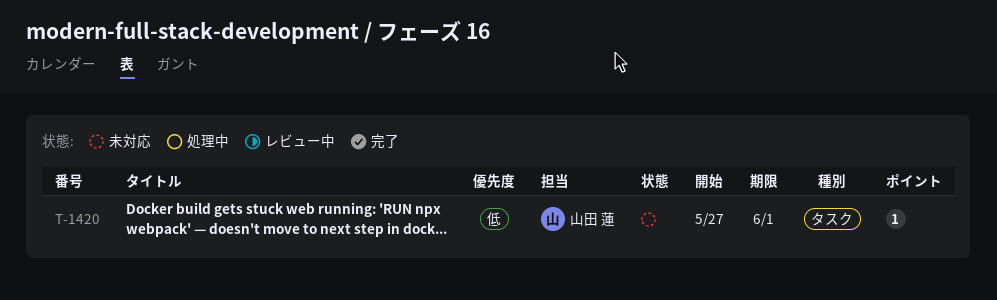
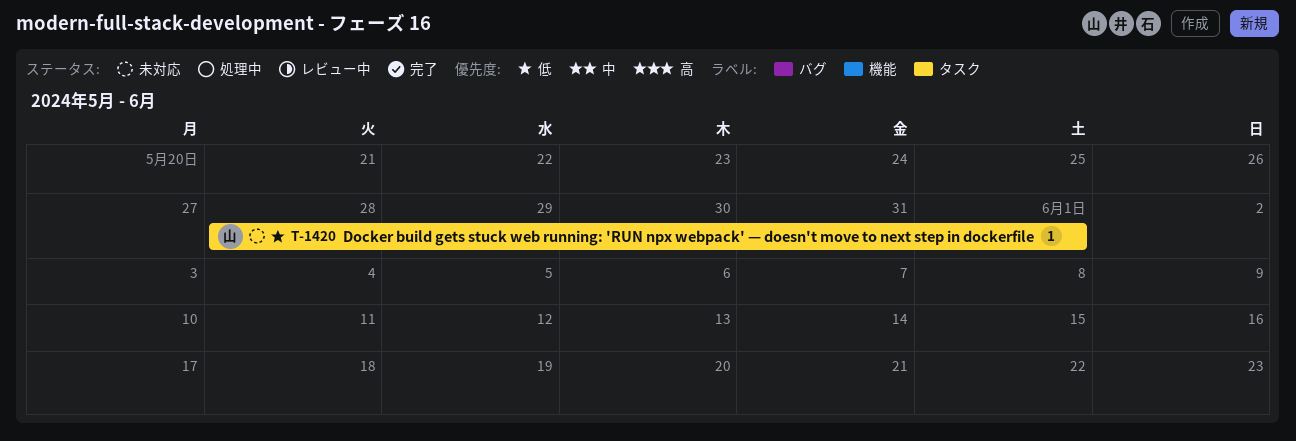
T-1420, start: May 27 -> May 28

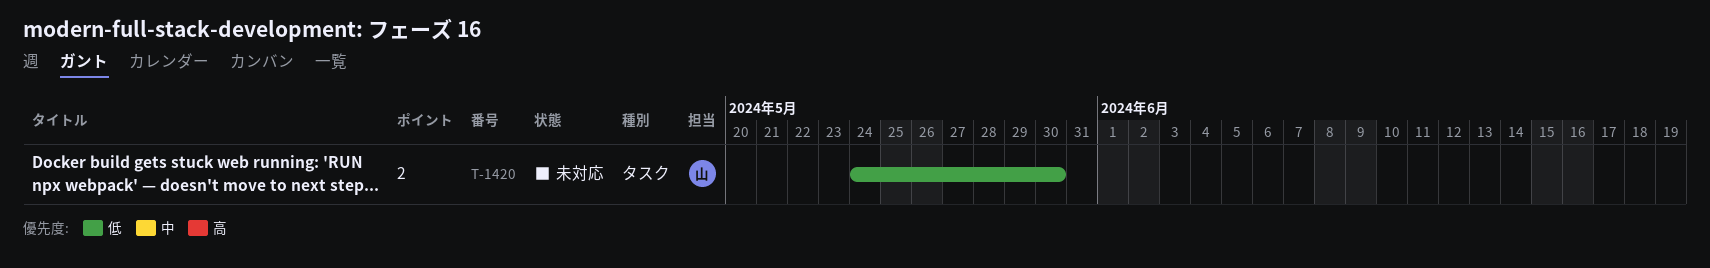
T-1420, estimate: 1 -> 2
T-1420, start: May 28 -> May 24
T-1420, due: Jun 1 -> May 30

